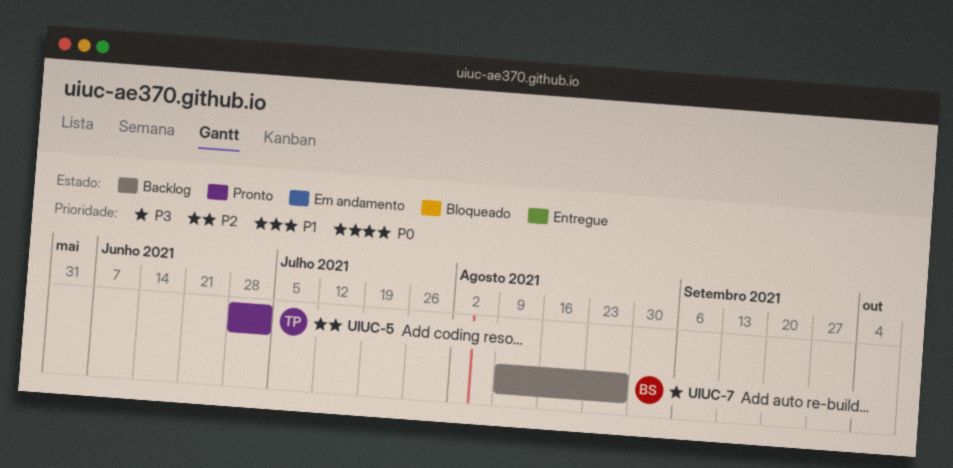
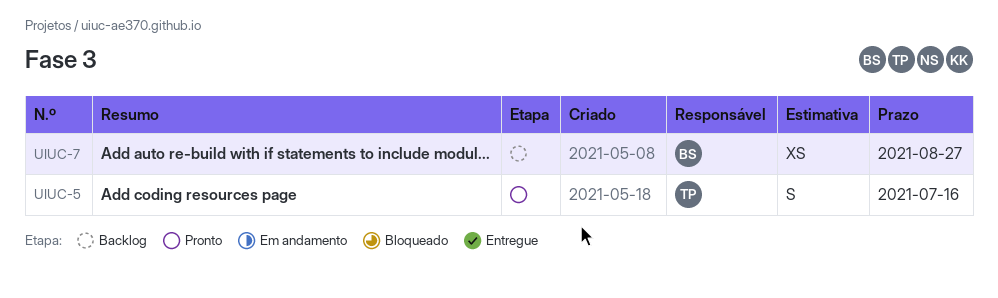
UIUC-5, due: Jul 2 -> Jul 16

